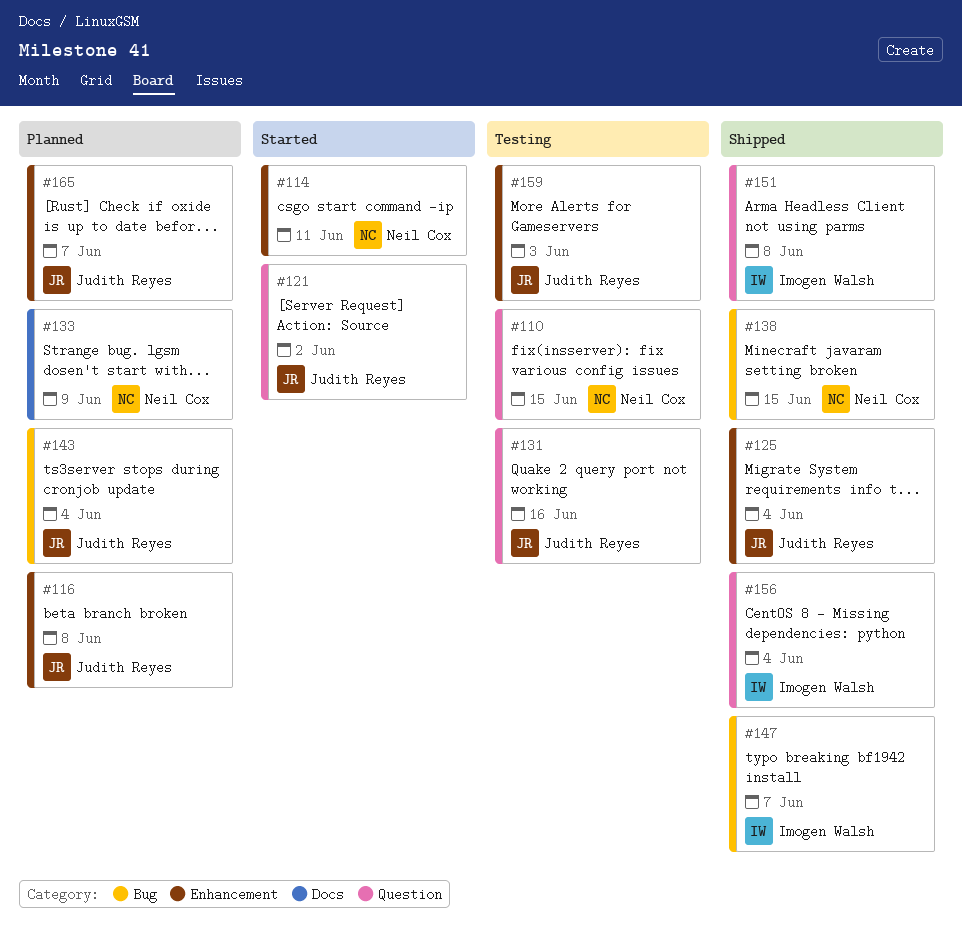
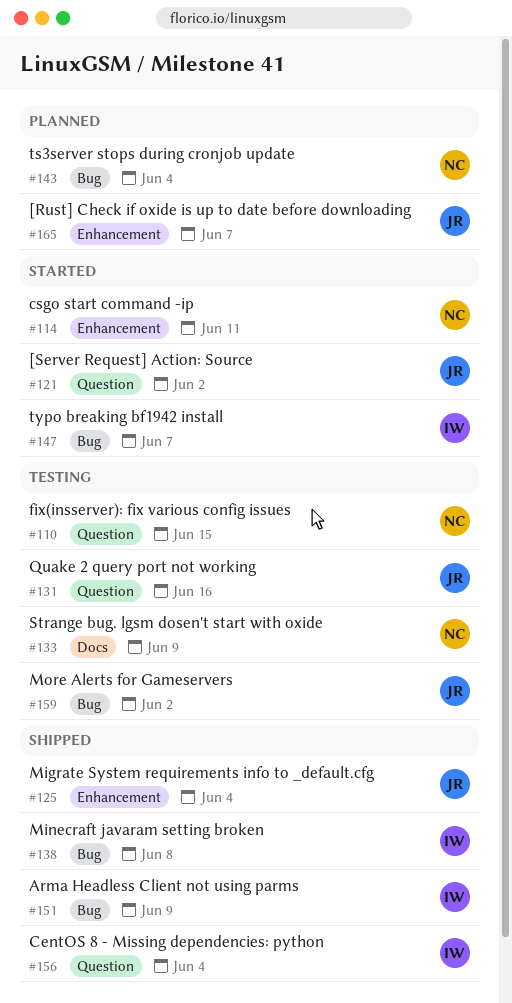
#116: present -> none
#133, status: Planned -> Testing
#138, owner: Neil Cox -> Imogen Walsh
#138, due: Jun 15 -> Jun 8
#143, owner: Judith Reyes -> Neil Cox
#147, status: Shipped -> Started
#151, label: Question -> Bug
#151, due: Jun 8 -> Jun 9
#159, label: Enhancement -> Bug
#159, due: Jun 3 -> Jun 2

